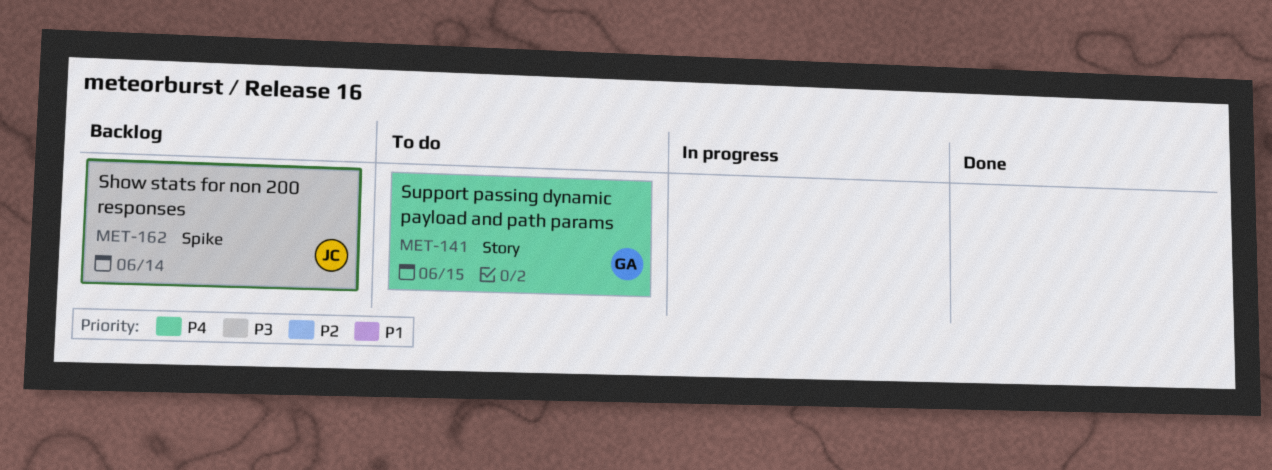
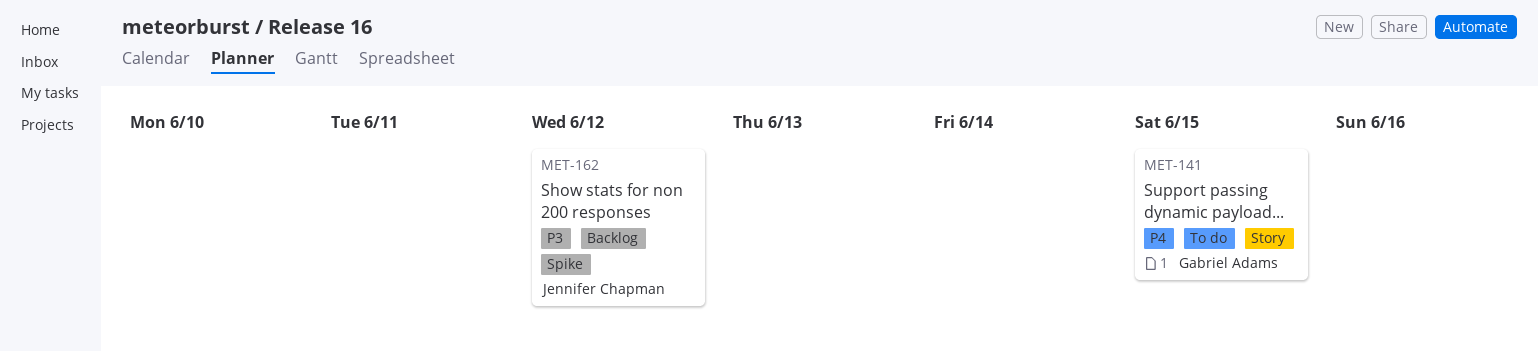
MET-162, due: Jun 14 -> Jun 12

